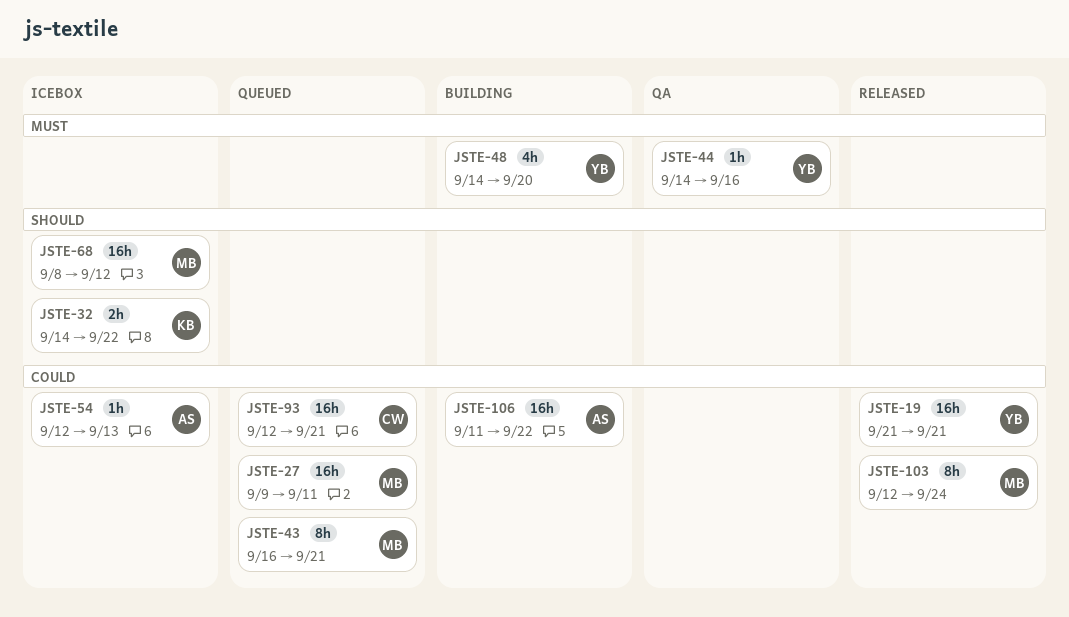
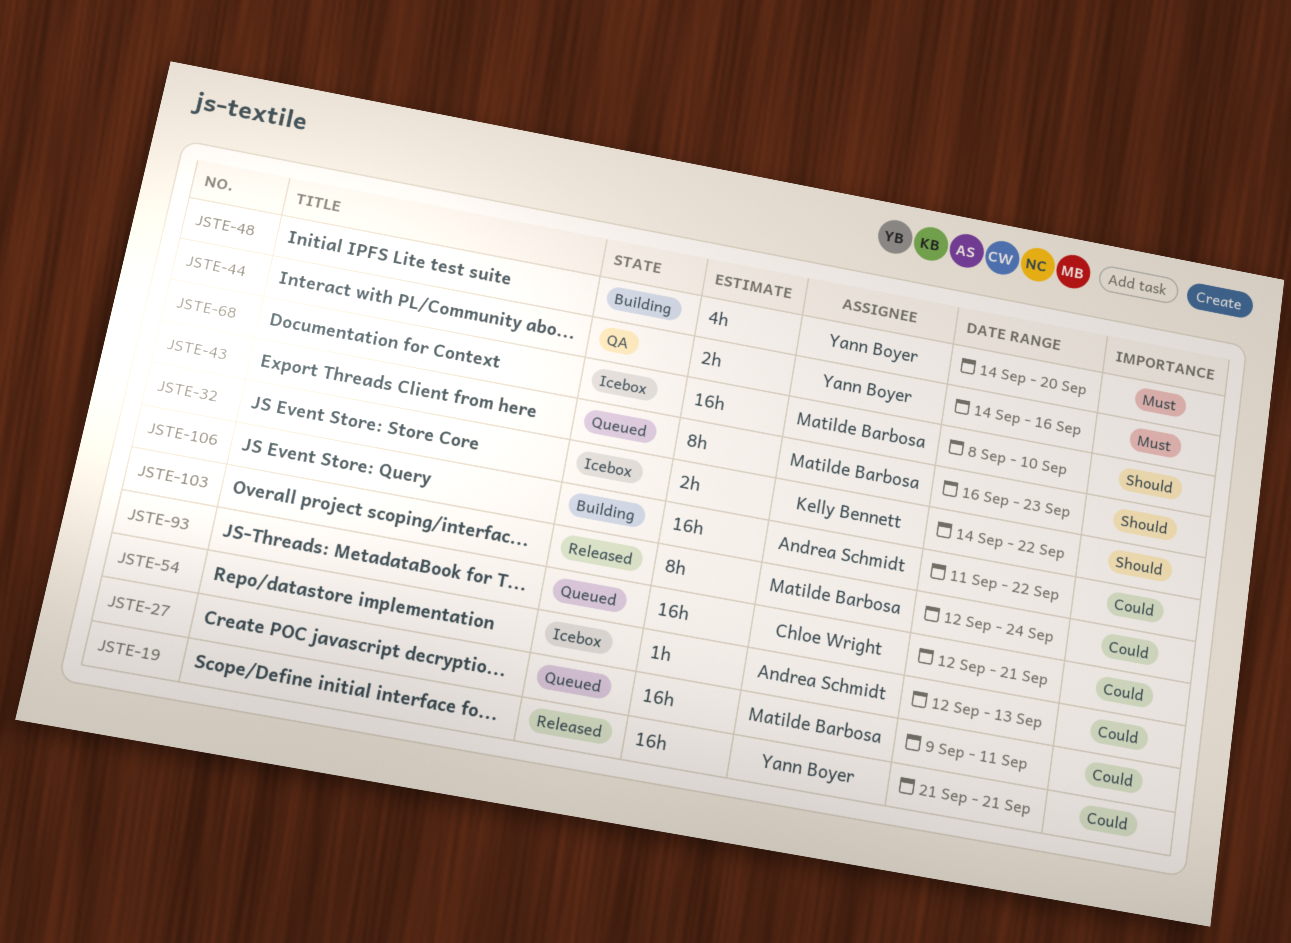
JSTE-43, priority: Could -> Should
JSTE-43, due: Sep 21 -> Sep 23
JSTE-44, estimate: 1h -> 2h
JSTE-68, due: Sep 12 -> Sep 10

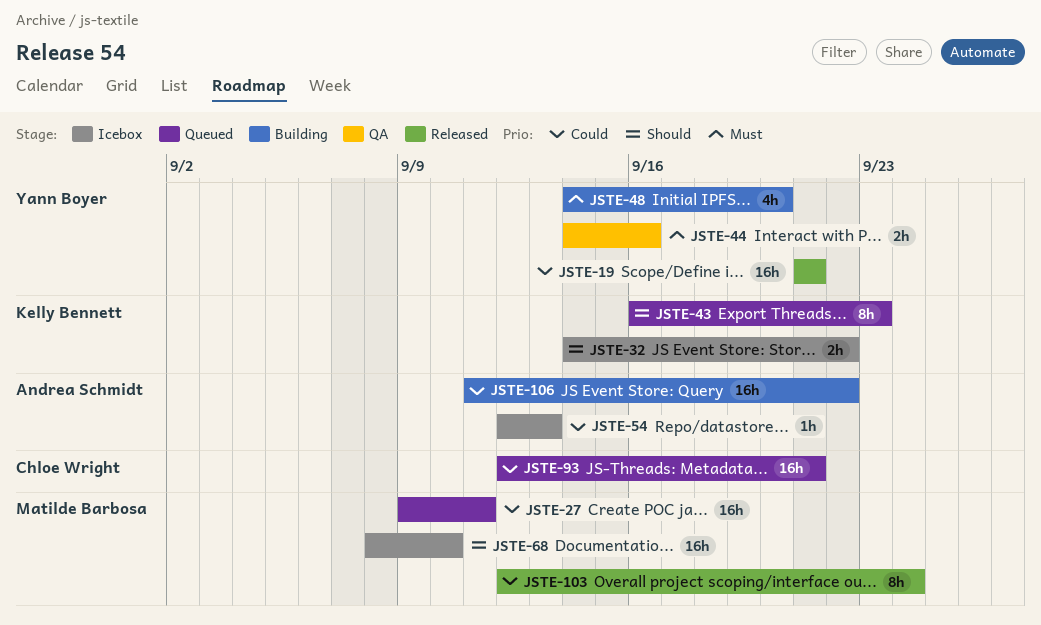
JSTE-43, owner: Matilde Barbosa -> Kelly Bennett

